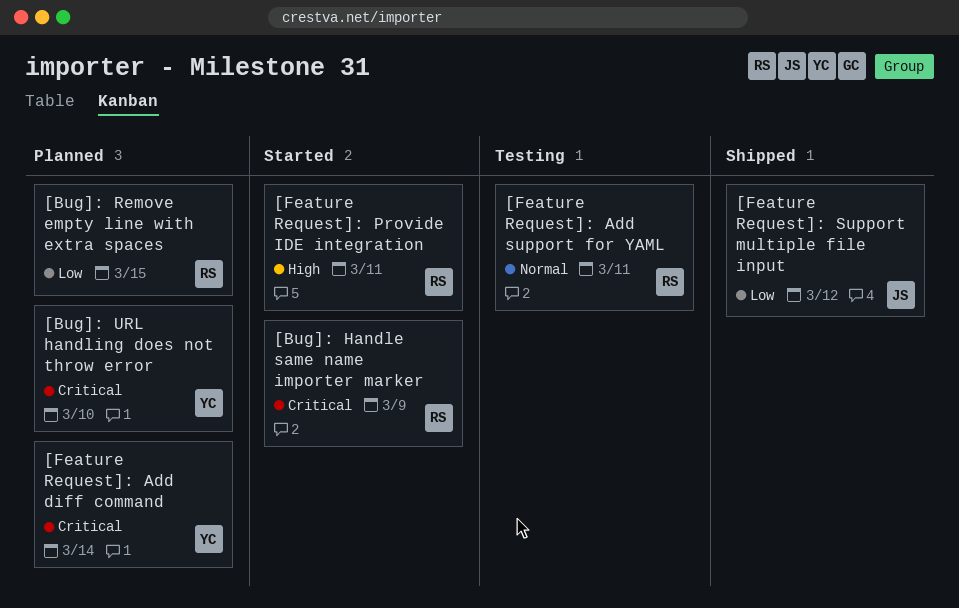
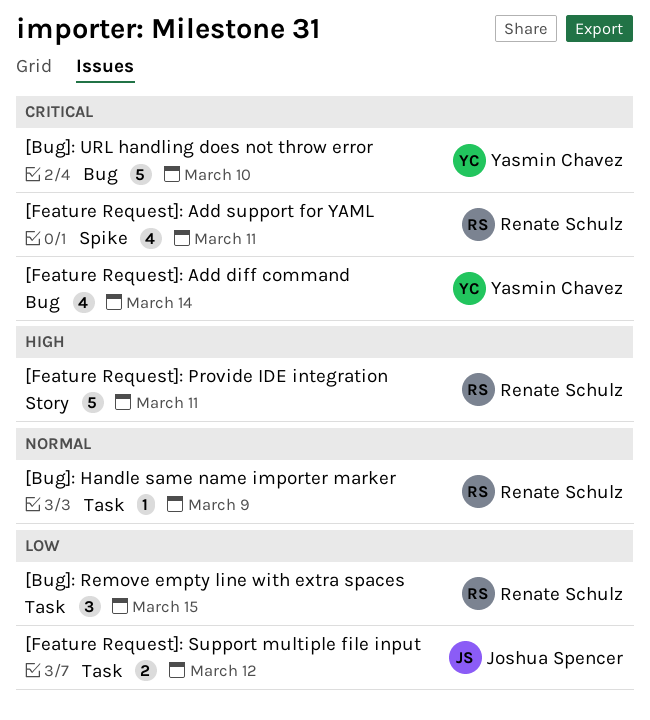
[Bug]: Handle same name importer marker, priority: Critical -> Normal
[Feature Request]: Add support for YAML, priority: Normal -> Critical

